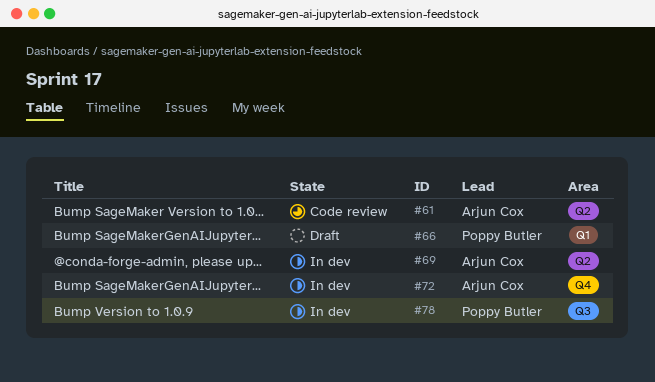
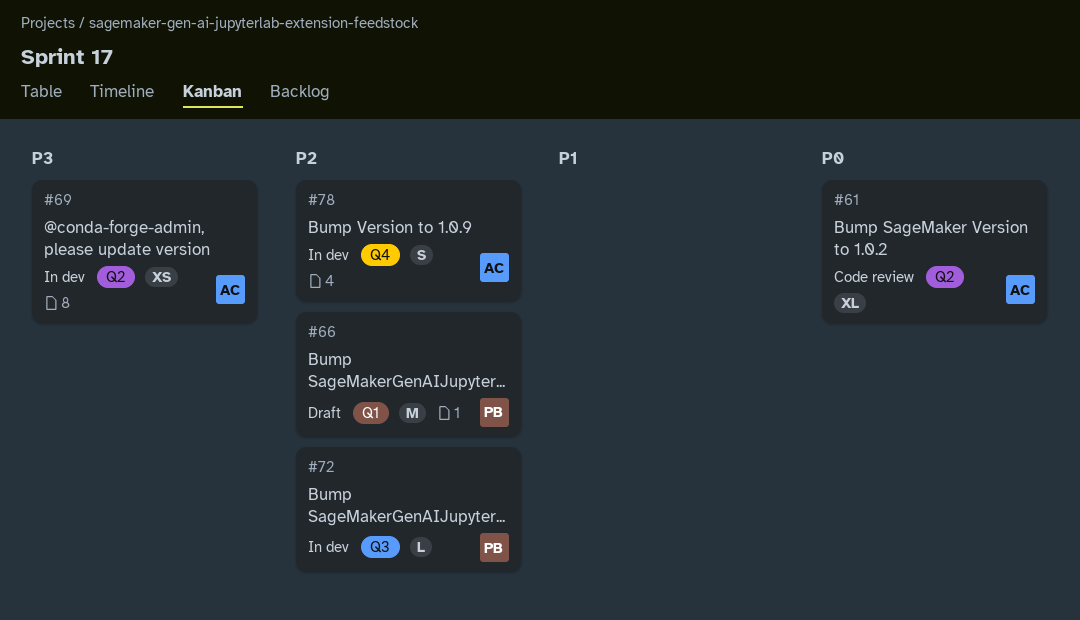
#72, owner: Arjun Cox -> Poppy Butler
#72, label: Q4 -> Q3
#78, owner: Poppy Butler -> Arjun Cox
#78, label: Q3 -> Q4

